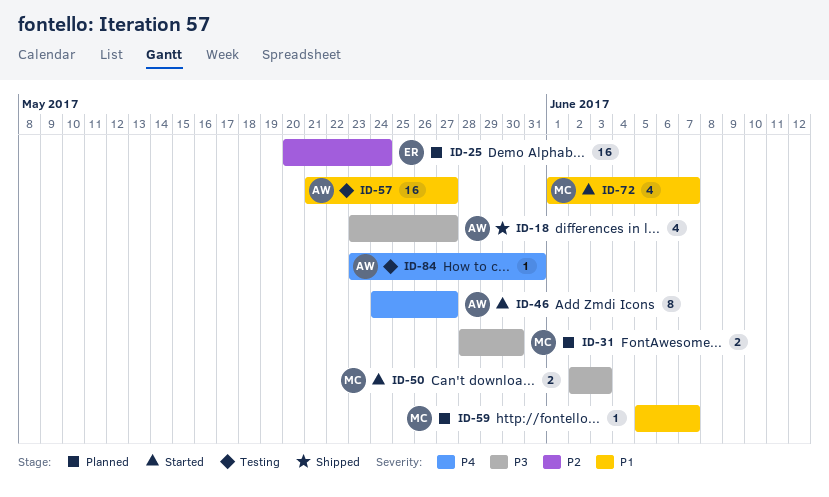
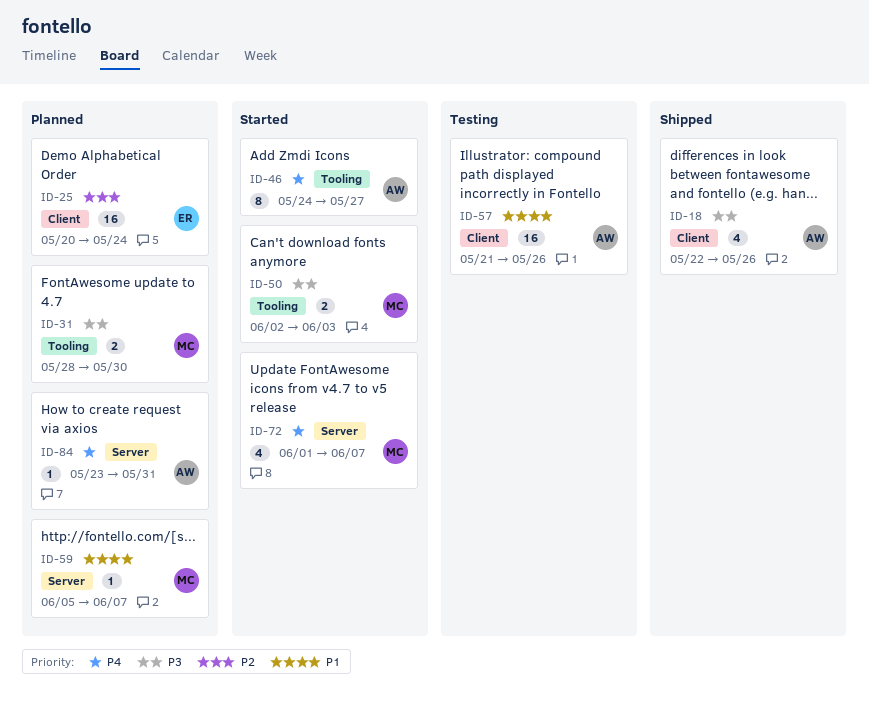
ID-18, start: May 23 -> May 22
ID-18, due: May 27 -> May 26
ID-57, due: May 27 -> May 26
ID-72, priority: P1 -> P4
ID-84, status: Testing -> Planned

